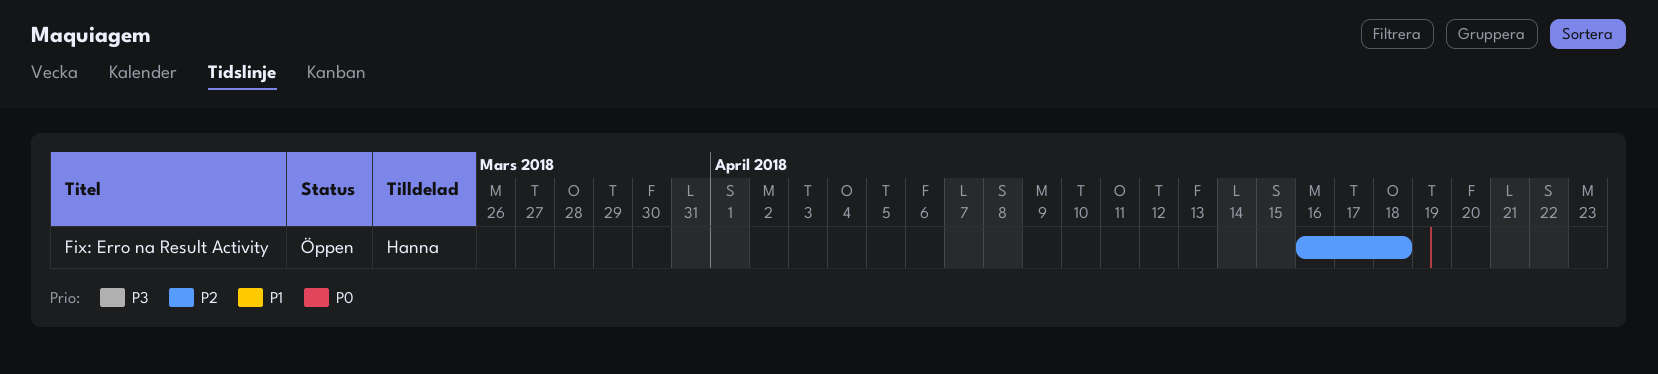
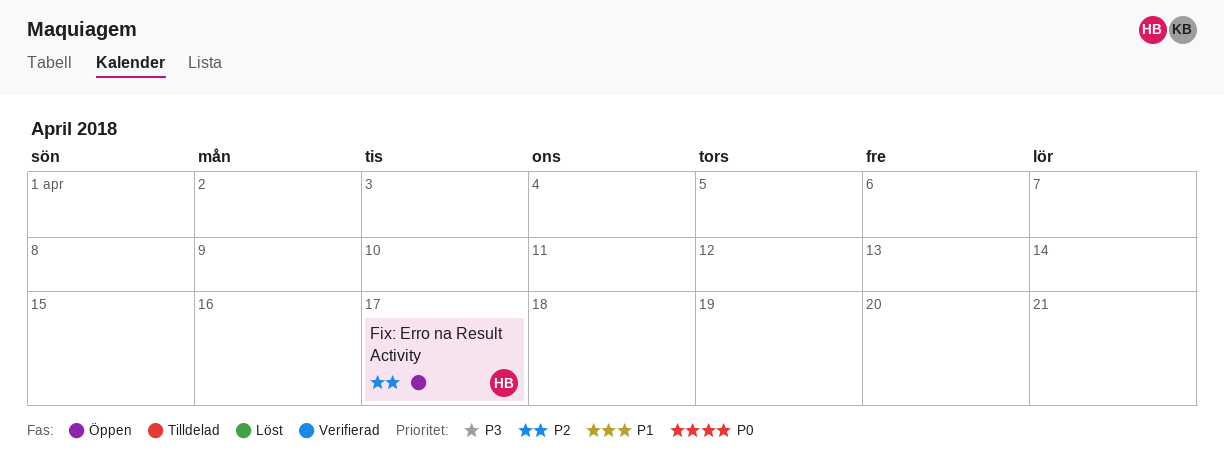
Fix: Erro na Result Activity, due: Apr 18 -> Apr 17

